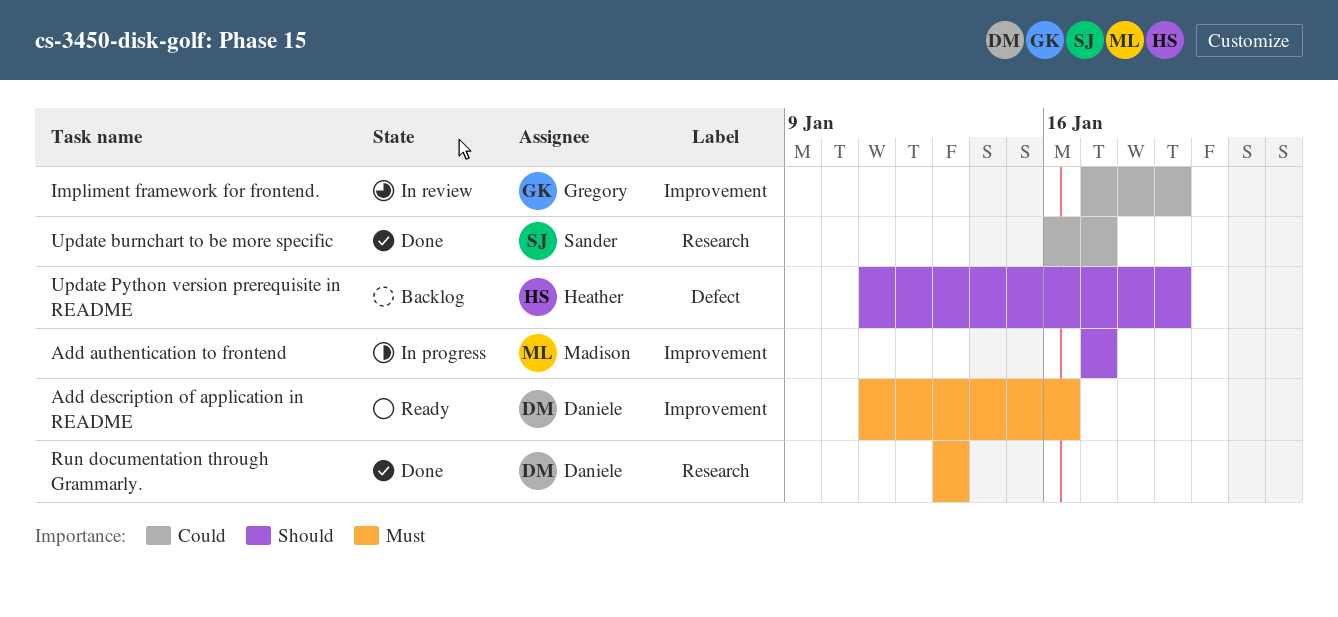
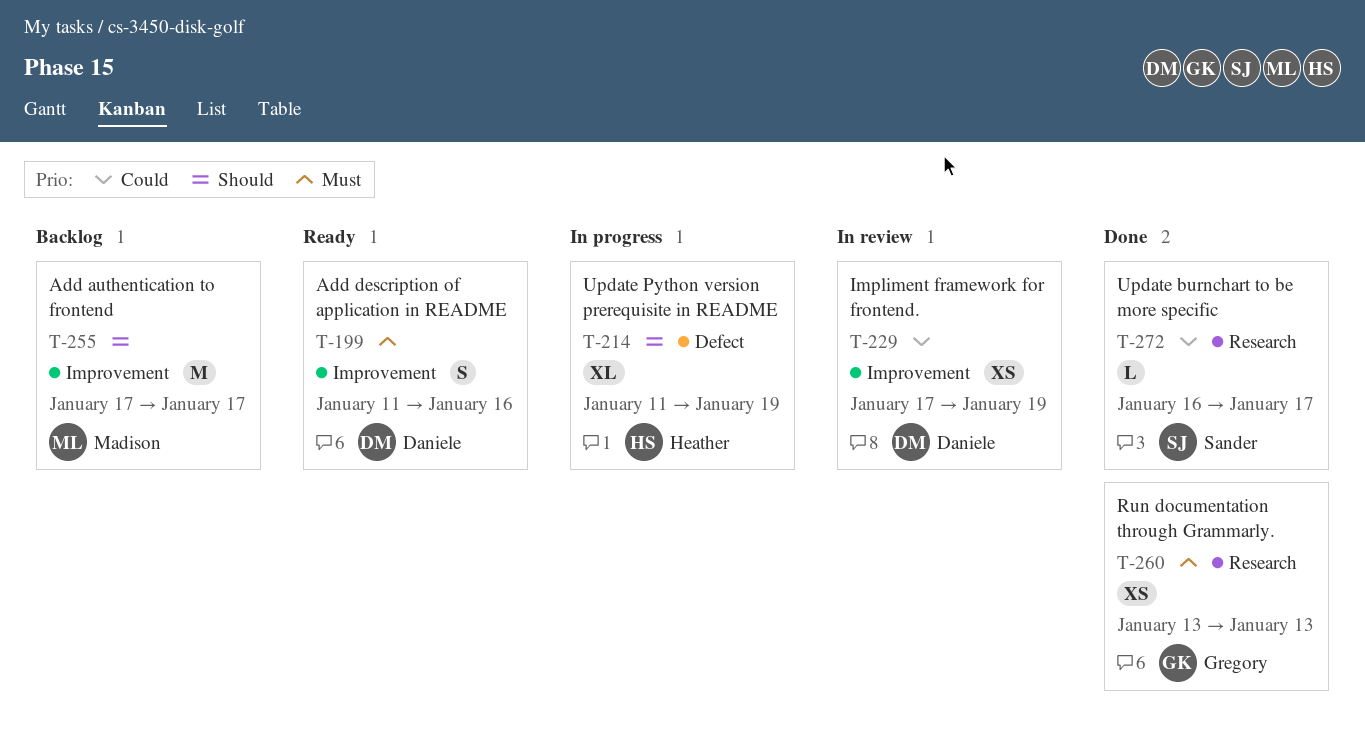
Add authentication to frontend, status: In progress -> Backlog
Impliment framework for frontend., owner: Gregory -> Daniele
Run documentation through Grammarly., owner: Daniele -> Gregory
Update Python version prerequisite in README, status: Backlog -> In progress

